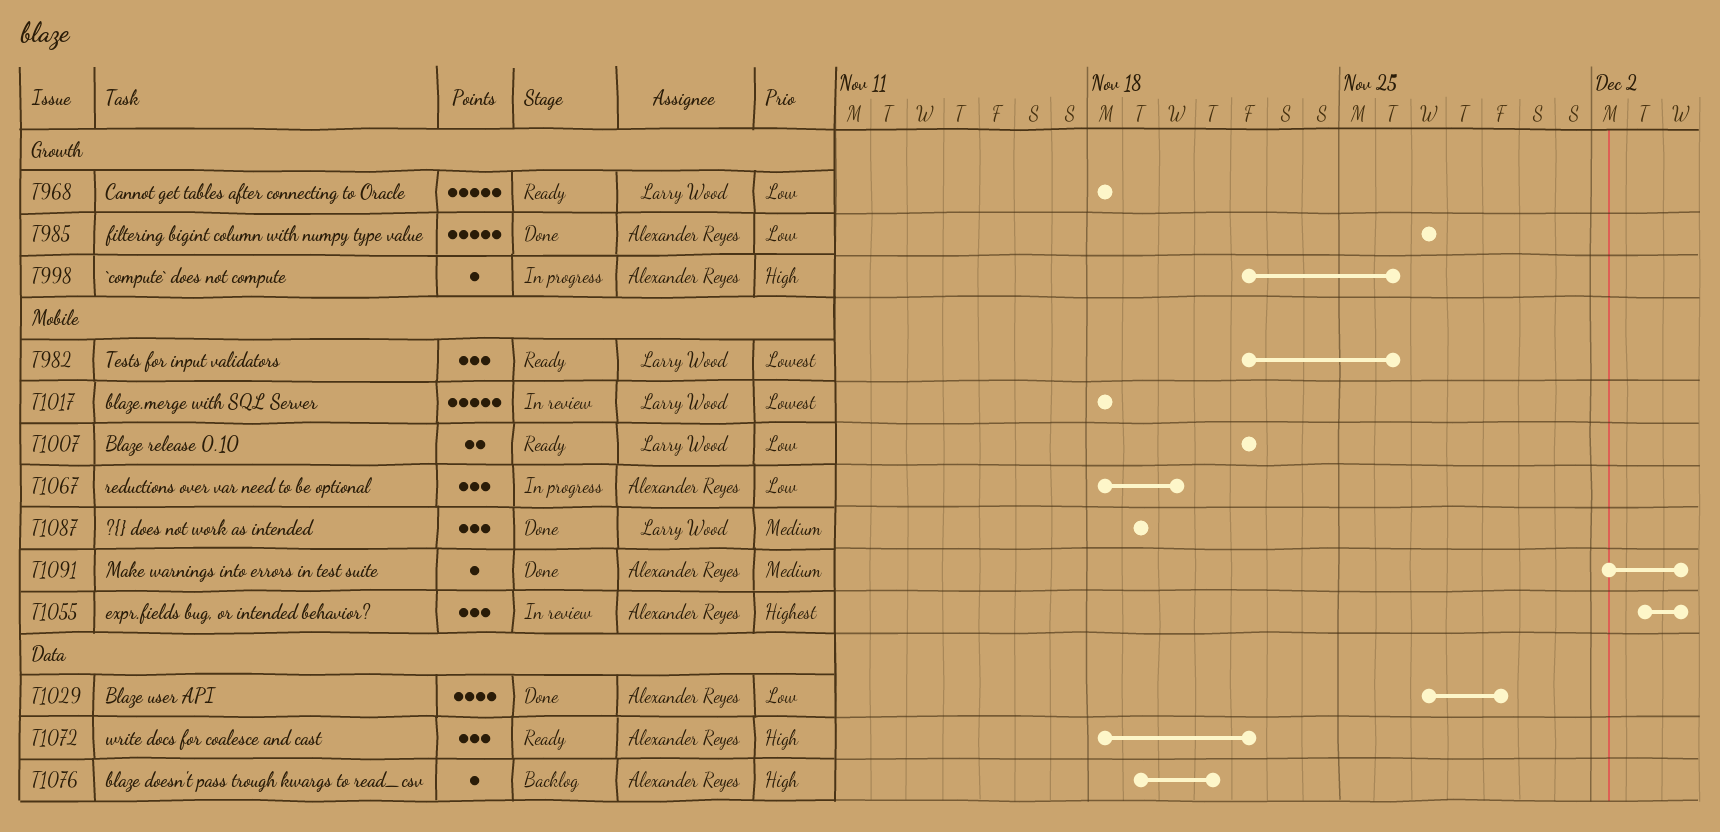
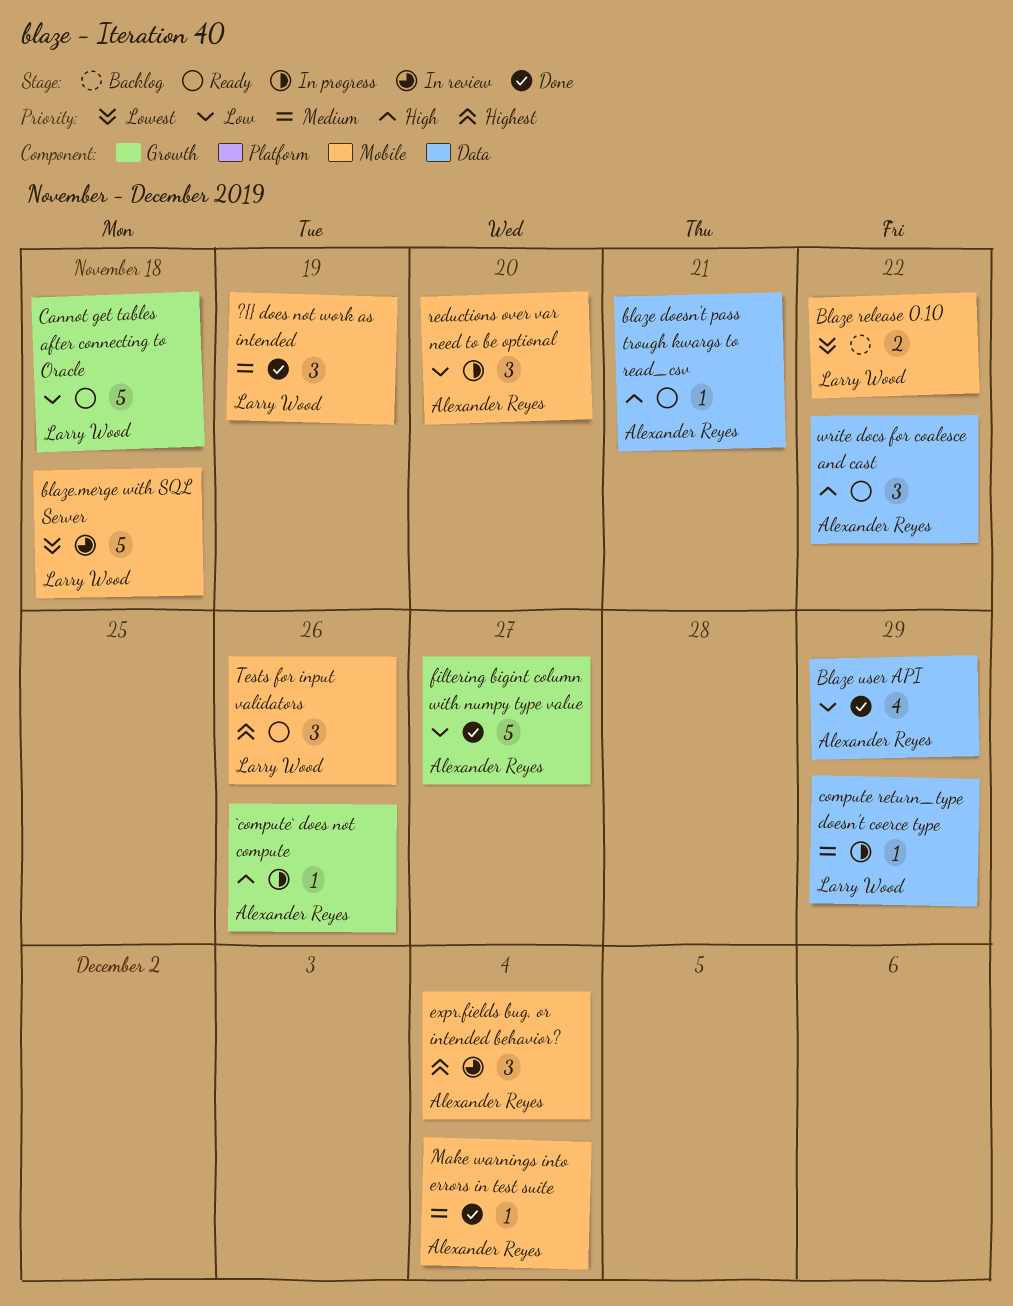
blaze doesn't pass trough kwargs to read_csv, status: Backlog -> Ready
Blaze release 0.10, status: Ready -> Backlog
Blaze release 0.10, priority: Low -> Lowest
compute return_type doesn't coerce type: none -> present
Tests for input validators, priority: Lowest -> Highest

